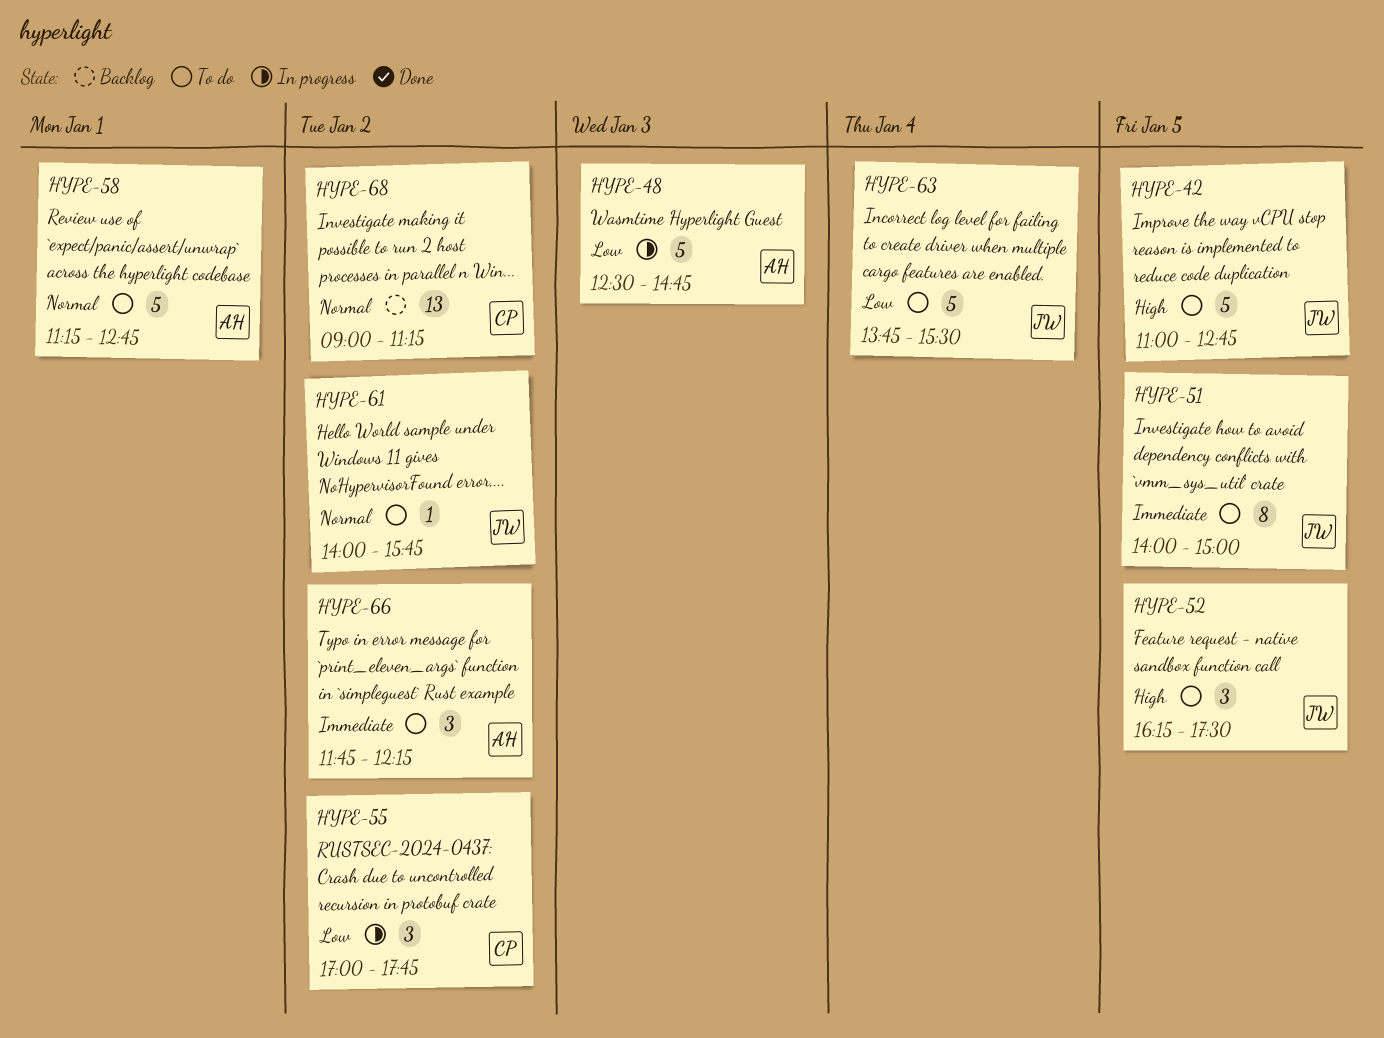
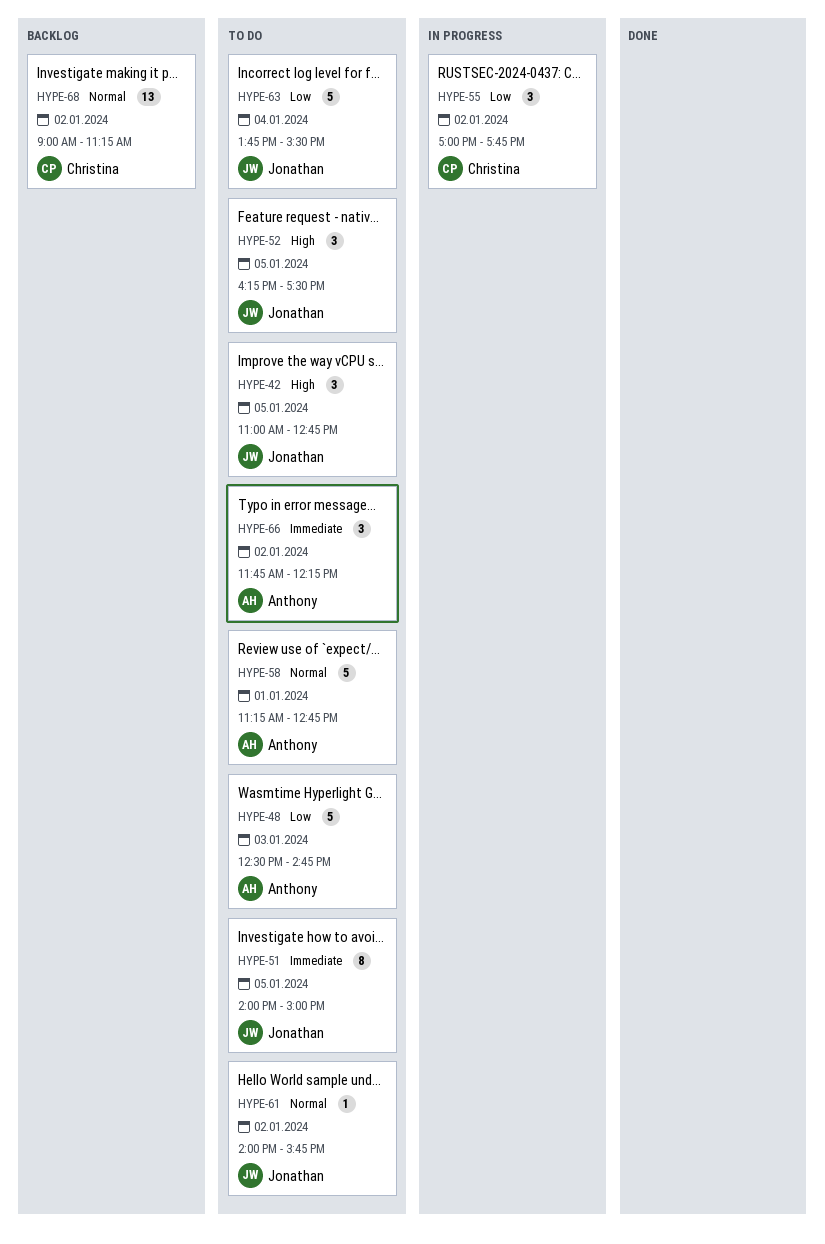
HYPE-42, estimate: 5 -> 3
HYPE-48, status: In progress -> To do

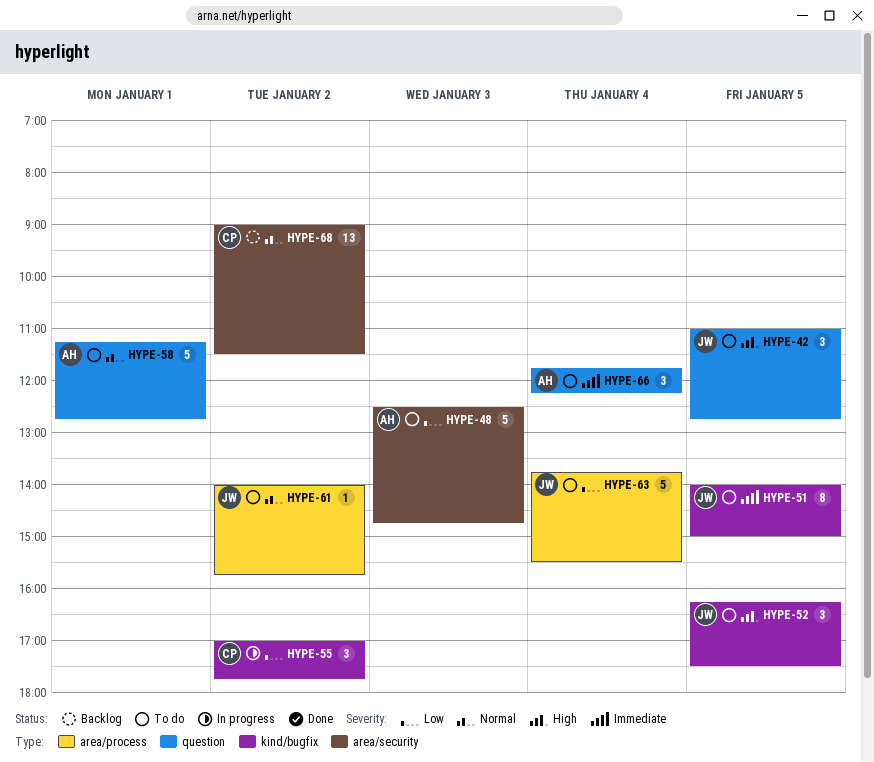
HYPE-66, day: Jan 2 -> Jan 4
HYPE-68, ends: 11:15 -> 11:30

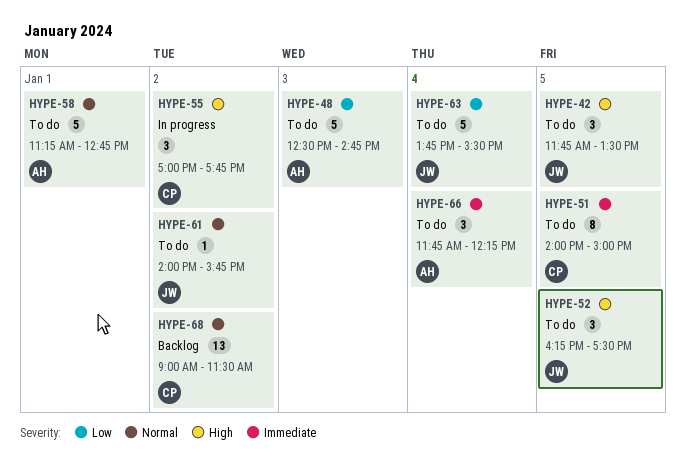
HYPE-42, begins: 11:00 -> 11:45
HYPE-42, ends: 12:45 -> 13:30
HYPE-51, owner: JW -> CP
HYPE-55, priority: Low -> High

